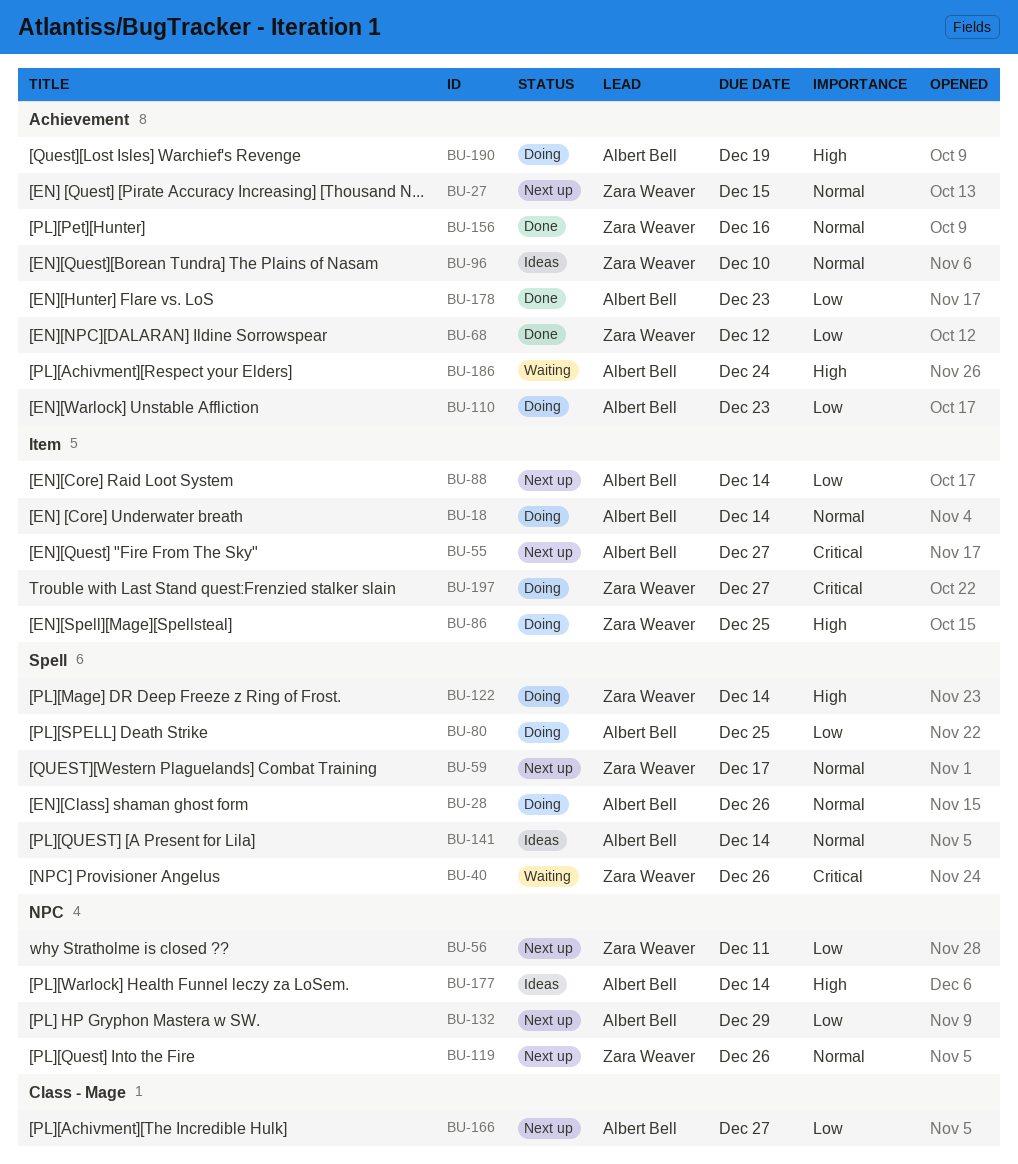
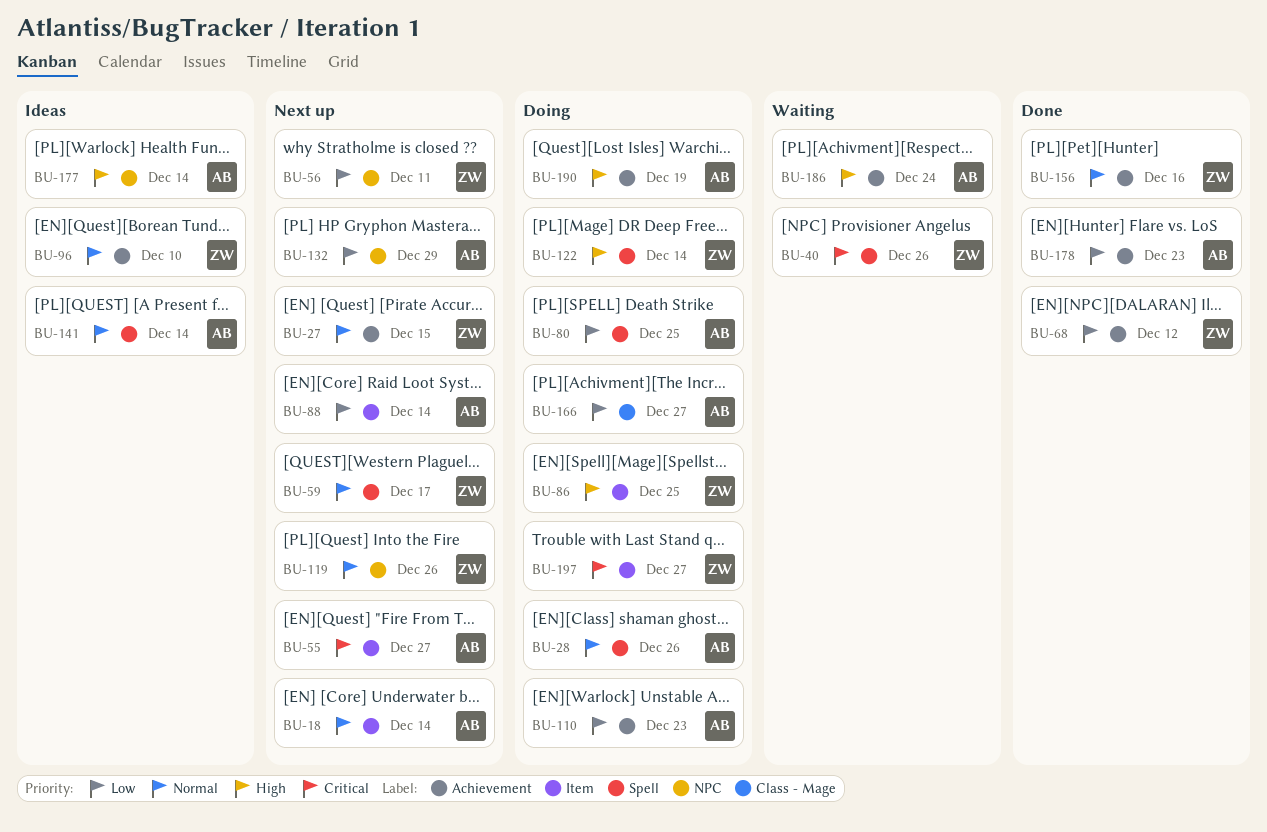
BU-18, status: Doing -> Next up
BU-166, status: Next up -> Doing

